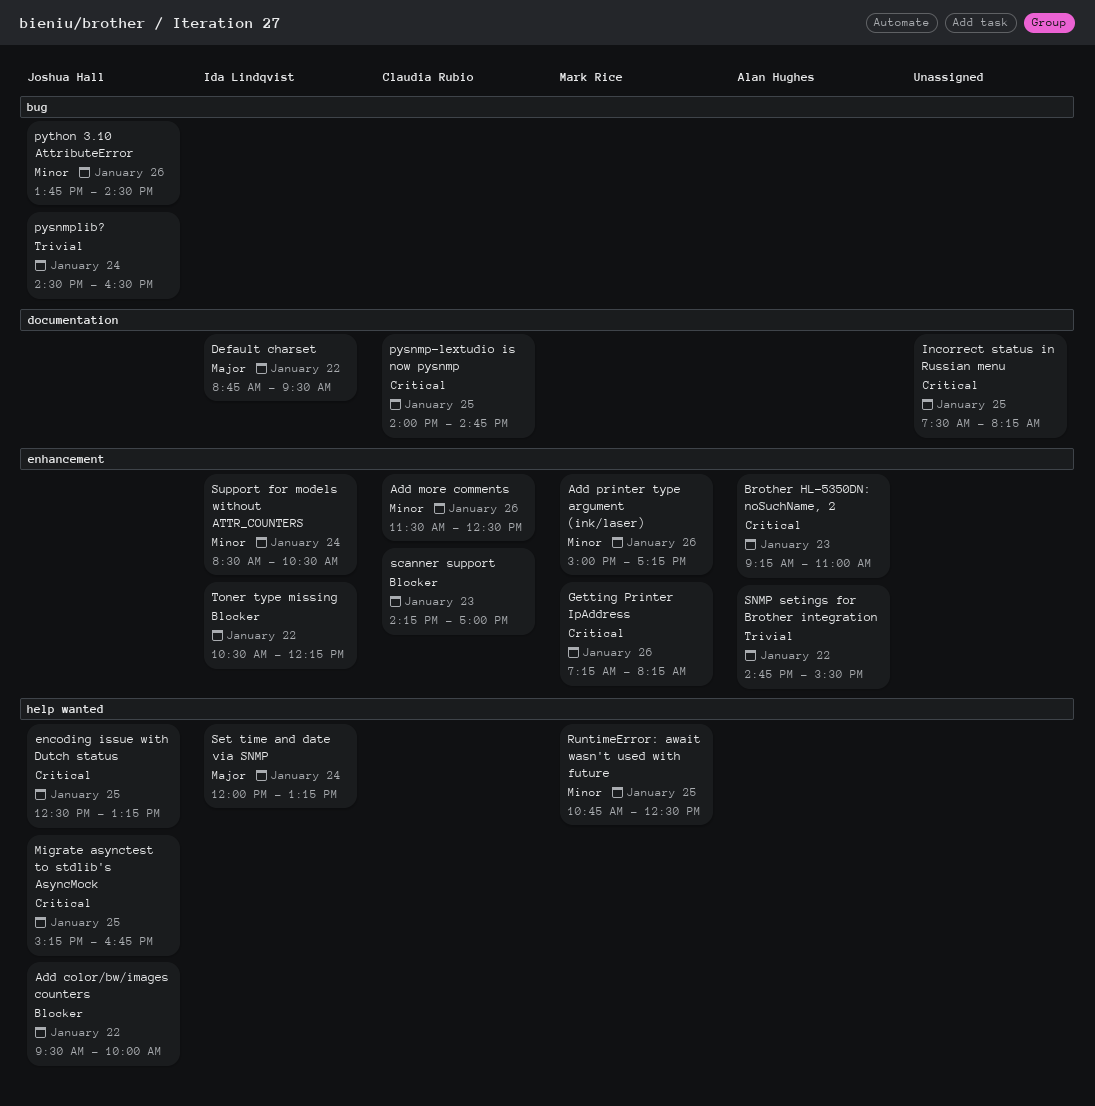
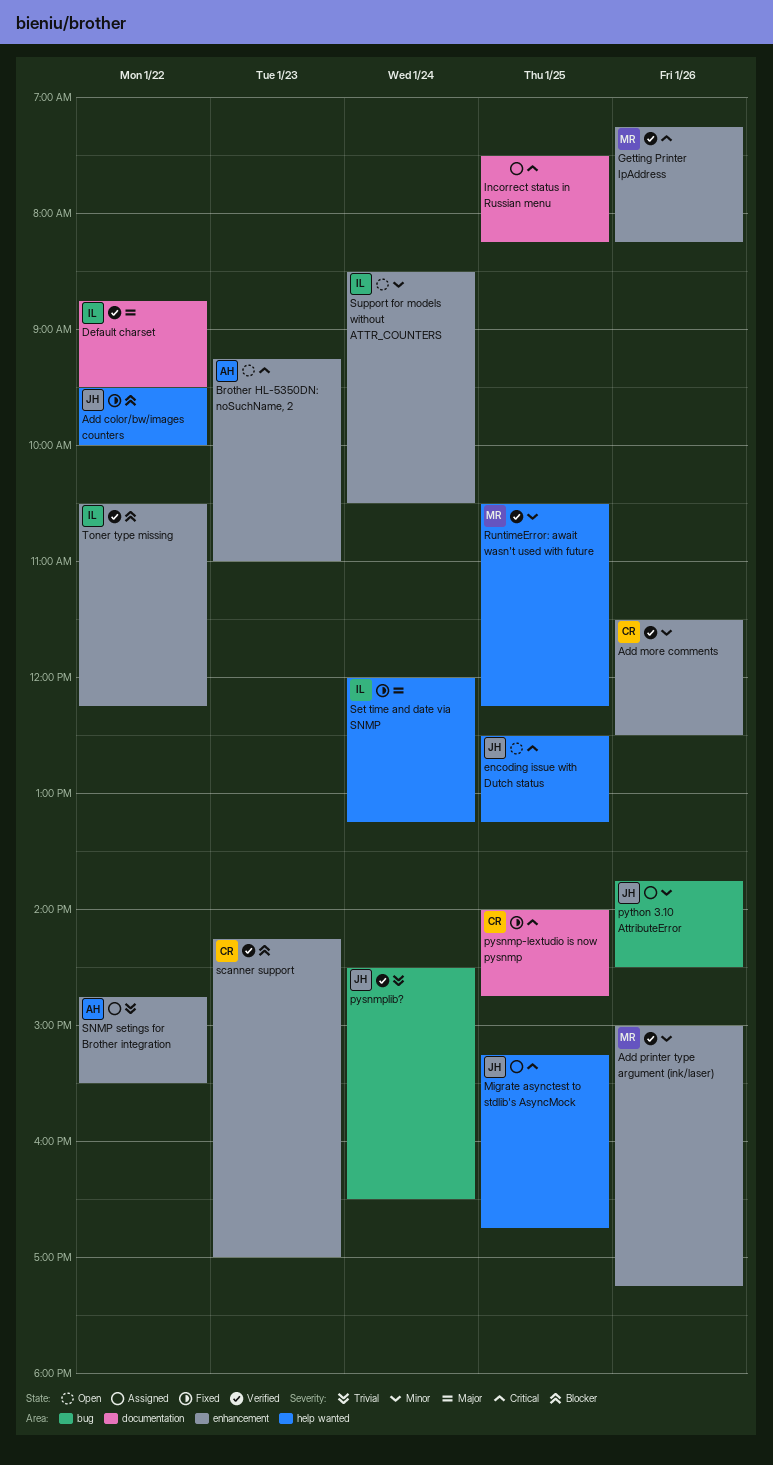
RuntimeError: await wasn't used with future, begins: 10:45 -> 10:30
RuntimeError: await wasn't used with future, ends: 12:30 -> 12:15

